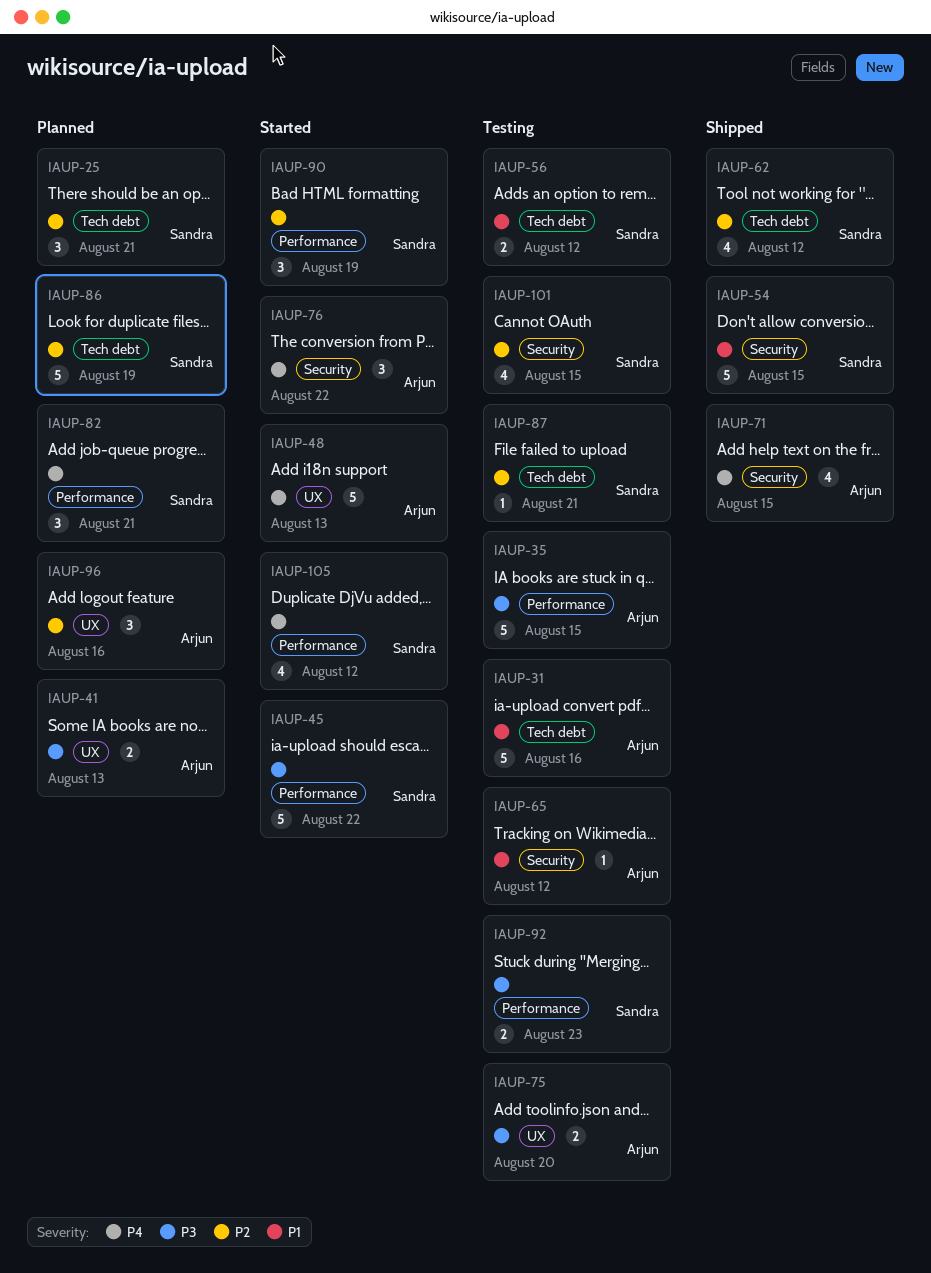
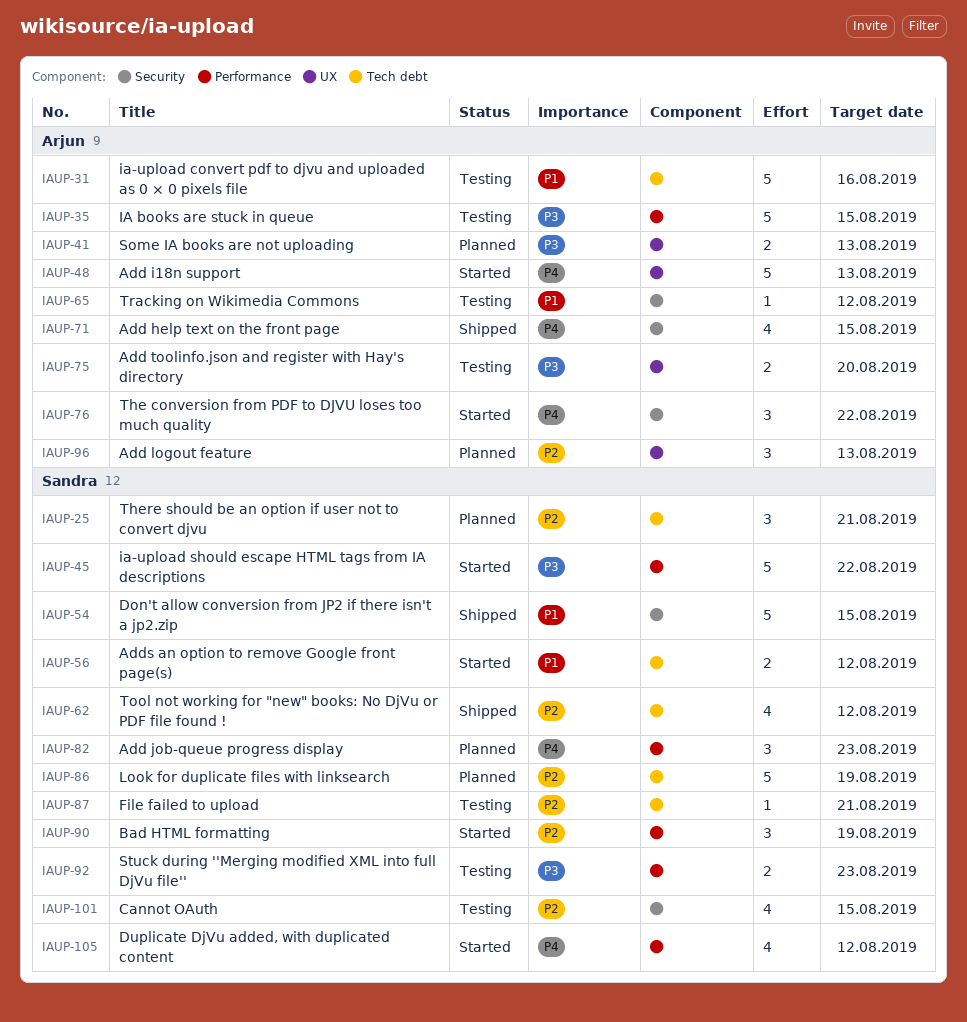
IAUP-56, status: Testing -> Started
IAUP-82, due: Aug 21 -> Aug 23
IAUP-96, due: Aug 16 -> Aug 13

